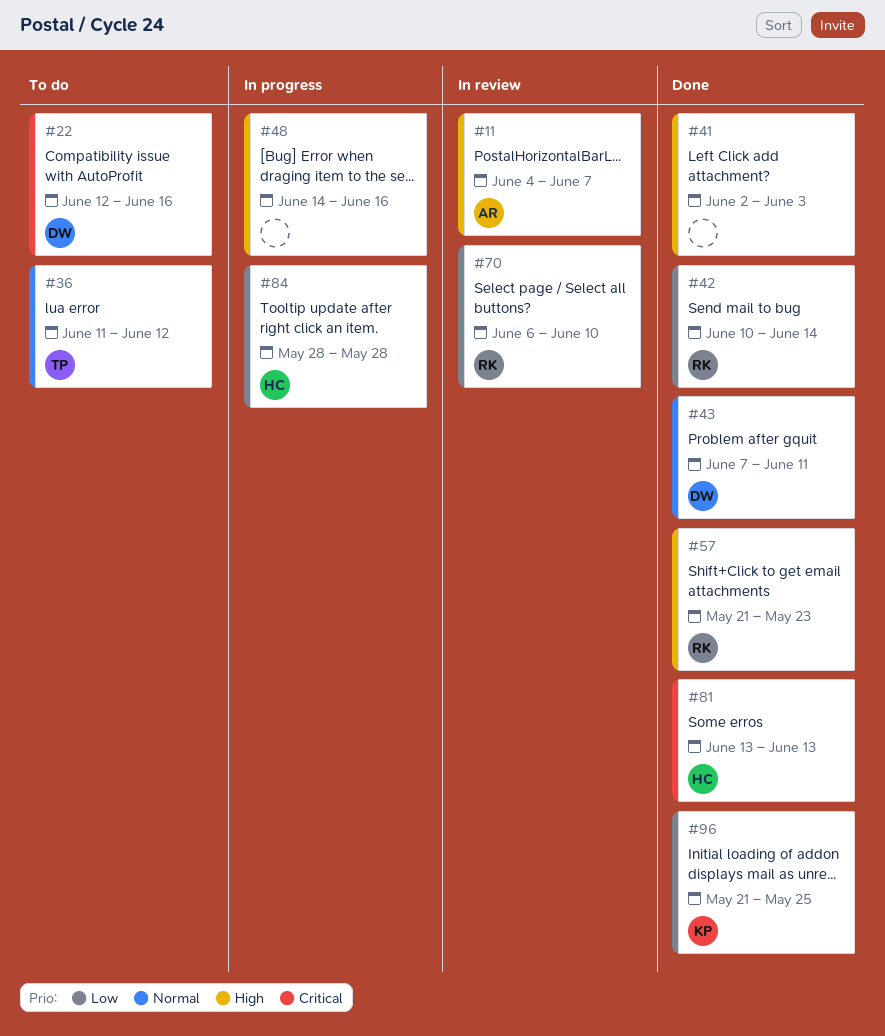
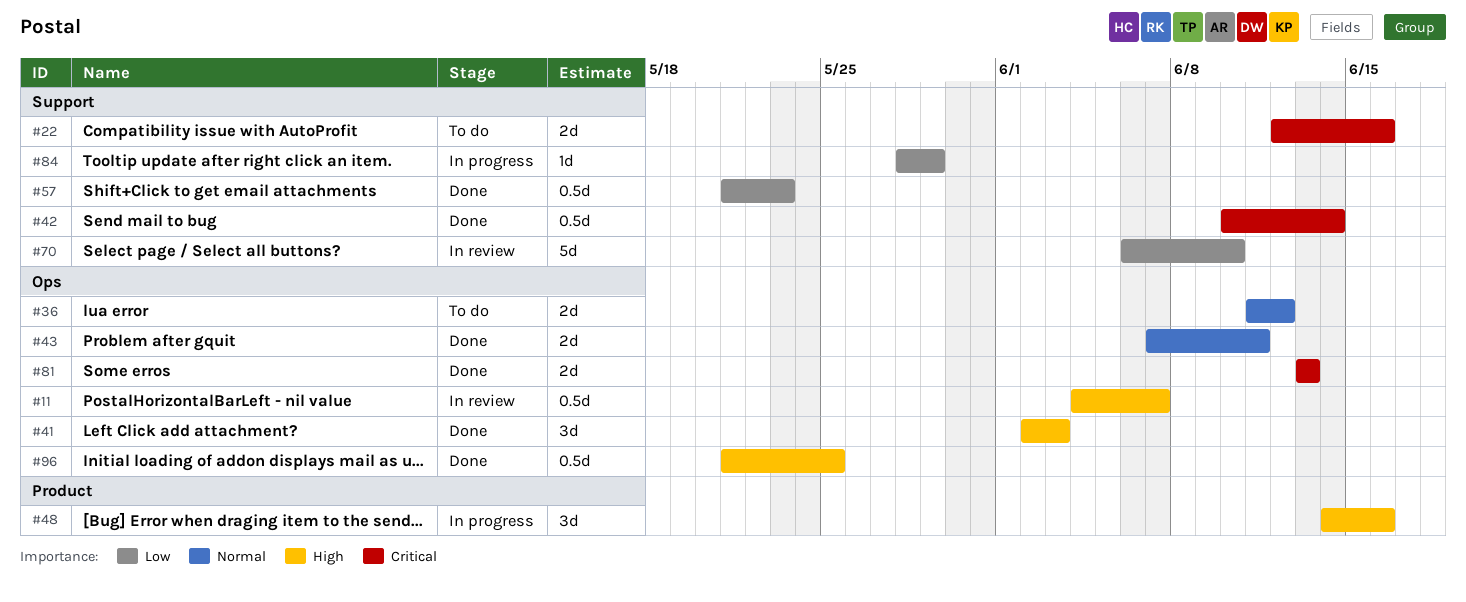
#42, priority: Low -> Critical
#57, priority: High -> Low
#84, due: May 28 -> May 29
#96, priority: Low -> High

